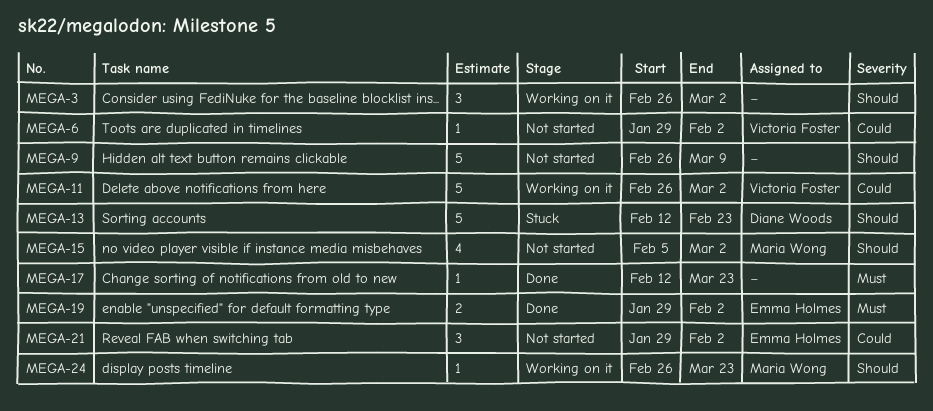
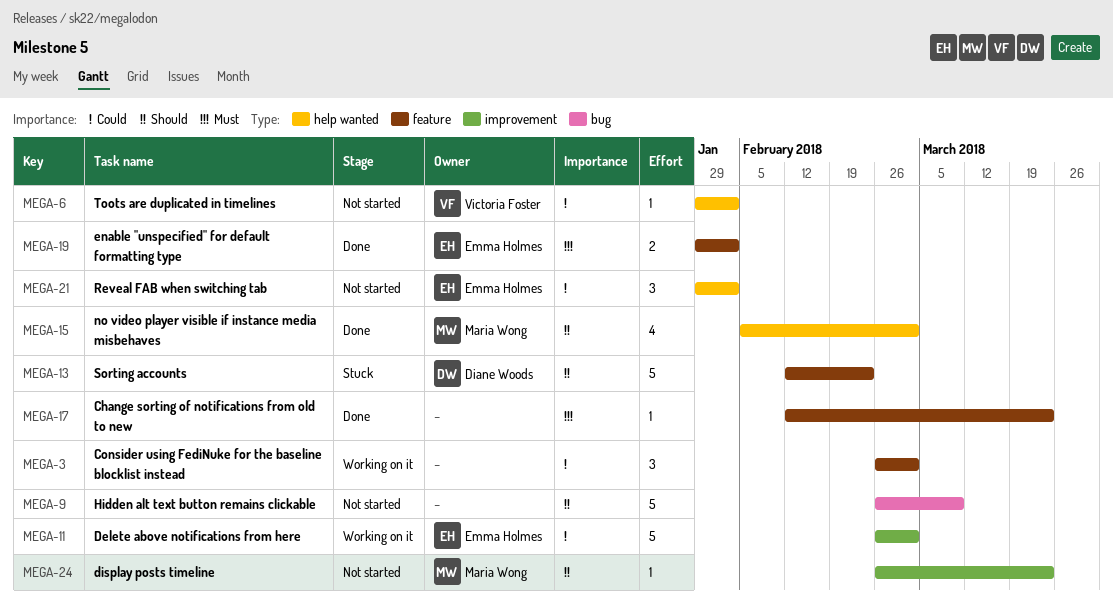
MEGA-3, priority: Should -> Could
MEGA-11, owner: Victoria Foster -> Emma Holmes
MEGA-15, status: Not started -> Done
MEGA-24, status: Working on it -> Not started

